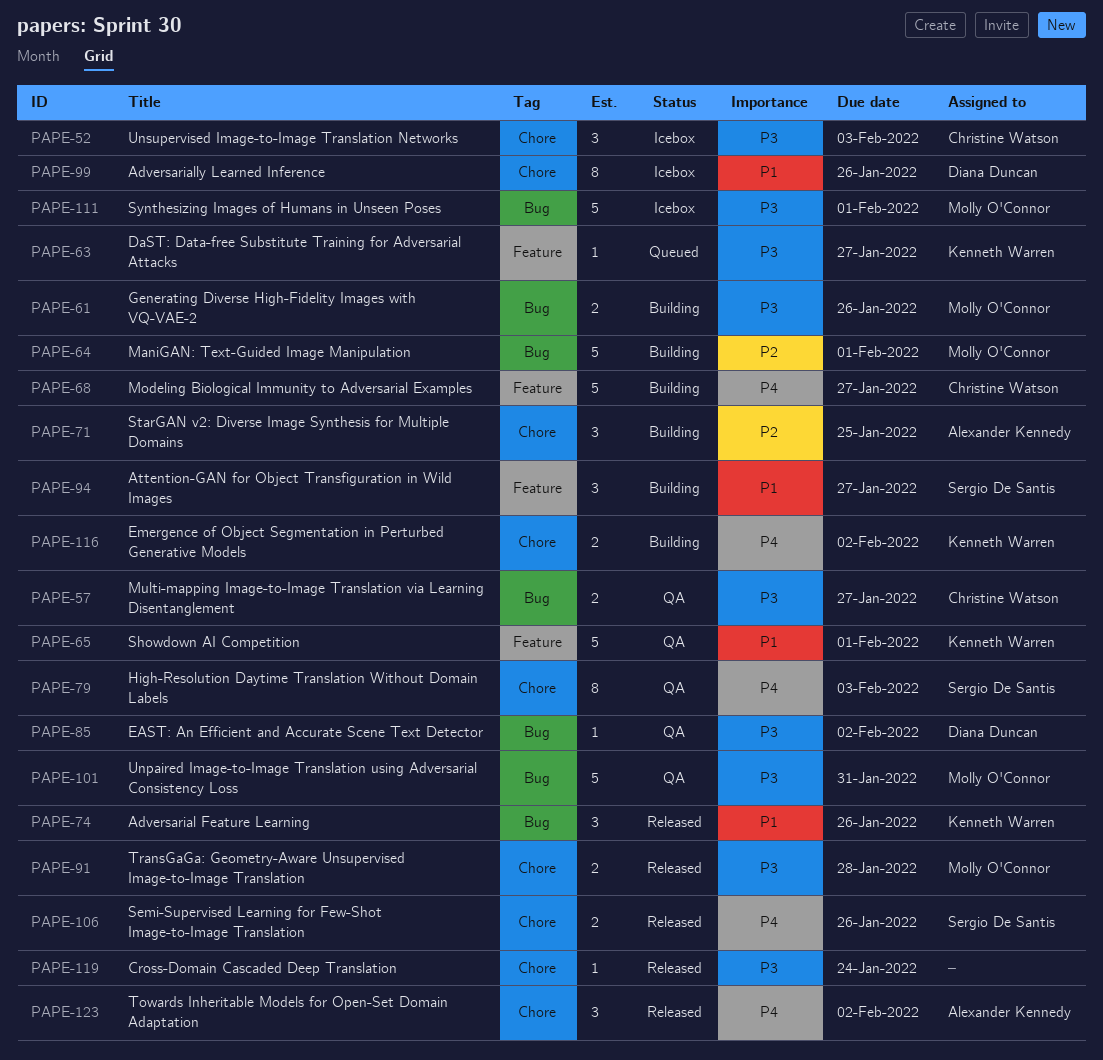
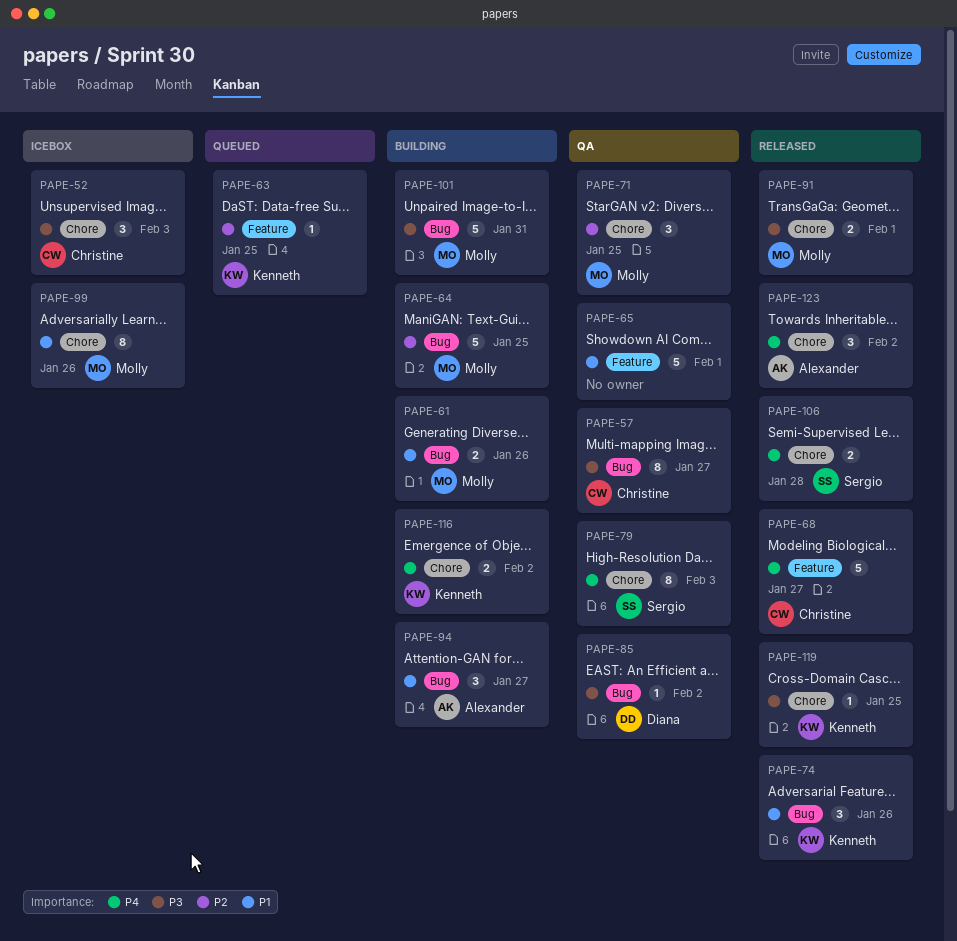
PAPE-57, estimate: 2 -> 8
PAPE-61, priority: P3 -> P1
PAPE-63, priority: P3 -> P2
PAPE-63, due: Jan 27 -> Jan 25
PAPE-64, due: Feb 1 -> Jan 25
PAPE-65, owner: Kenneth Warren -> none
PAPE-68, status: Building -> Released
PAPE-71, status: Building -> QA
PAPE-71, owner: Alexander Kennedy -> Molly O'Connor
PAPE-91, due: Jan 28 -> Feb 1
PAPE-94, owner: Sergio De Santis -> Alexander Kennedy
PAPE-94, label: Feature -> Bug
PAPE-99, owner: Diana Duncan -> Molly O'Connor
PAPE-101, status: QA -> Building
PAPE-106, due: Jan 26 -> Jan 28
PAPE-111: present -> none
PAPE-119, owner: none -> Kenneth Warren
PAPE-119, due: Jan 24 -> Jan 25

